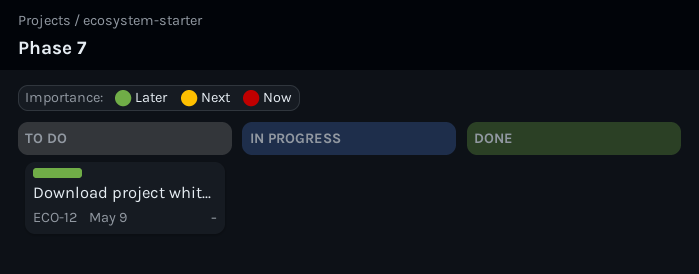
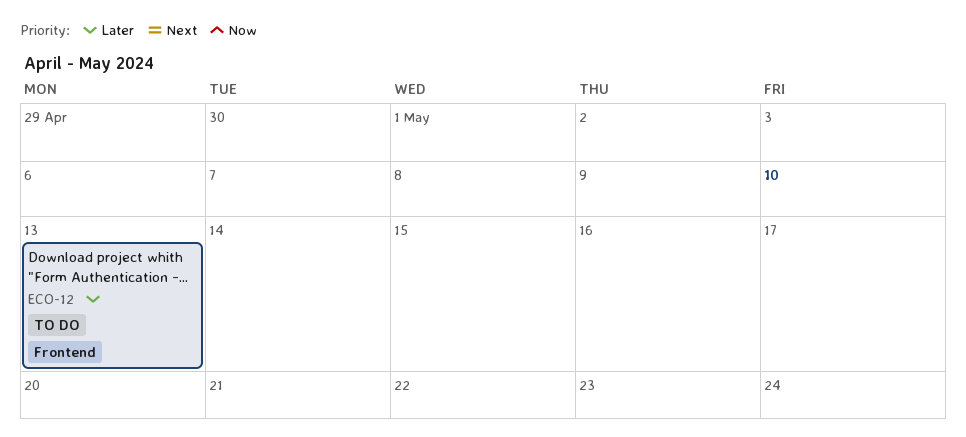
ECO-12, due: May 9 -> May 13

